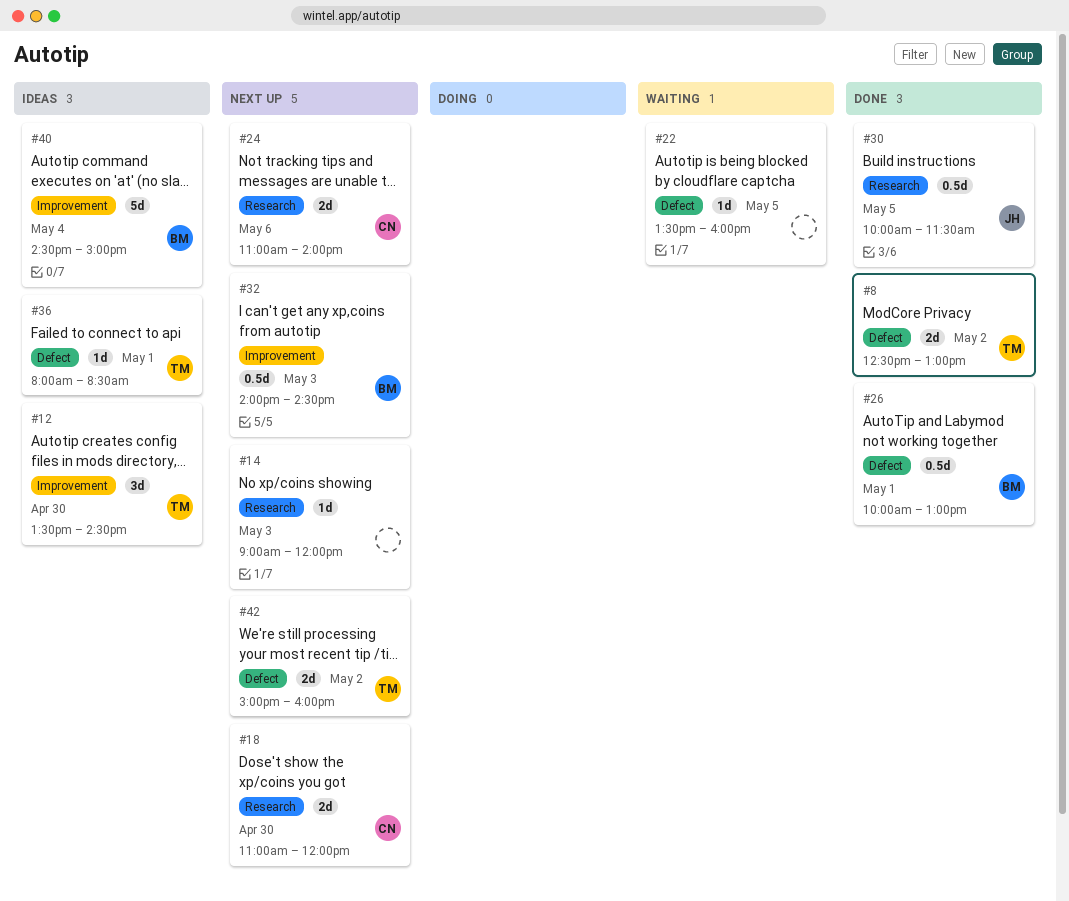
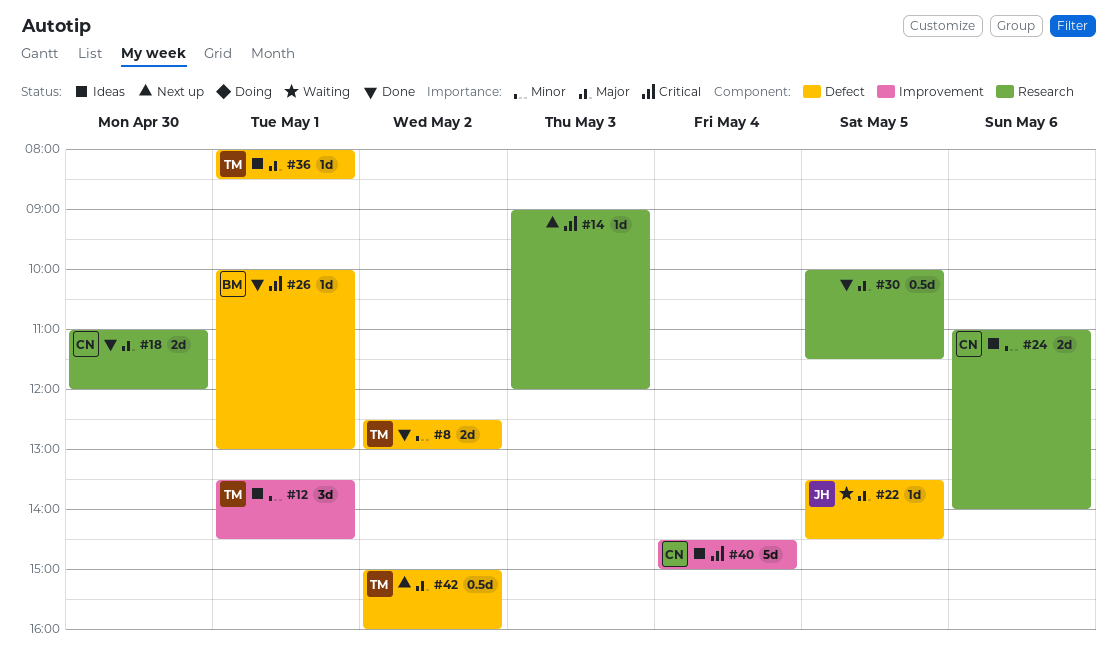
#12, day: Apr 30 -> May 1
#18, status: Next up -> Done
#22, owner: none -> JH
#22, ends: 16:00 -> 14:30
#24, status: Next up -> Ideas
#26, estimate: 0.5d -> 1d
#30, owner: JH -> none
#32: present -> none
#40, owner: BM -> CN
#42, estimate: 2d -> 0.5d

